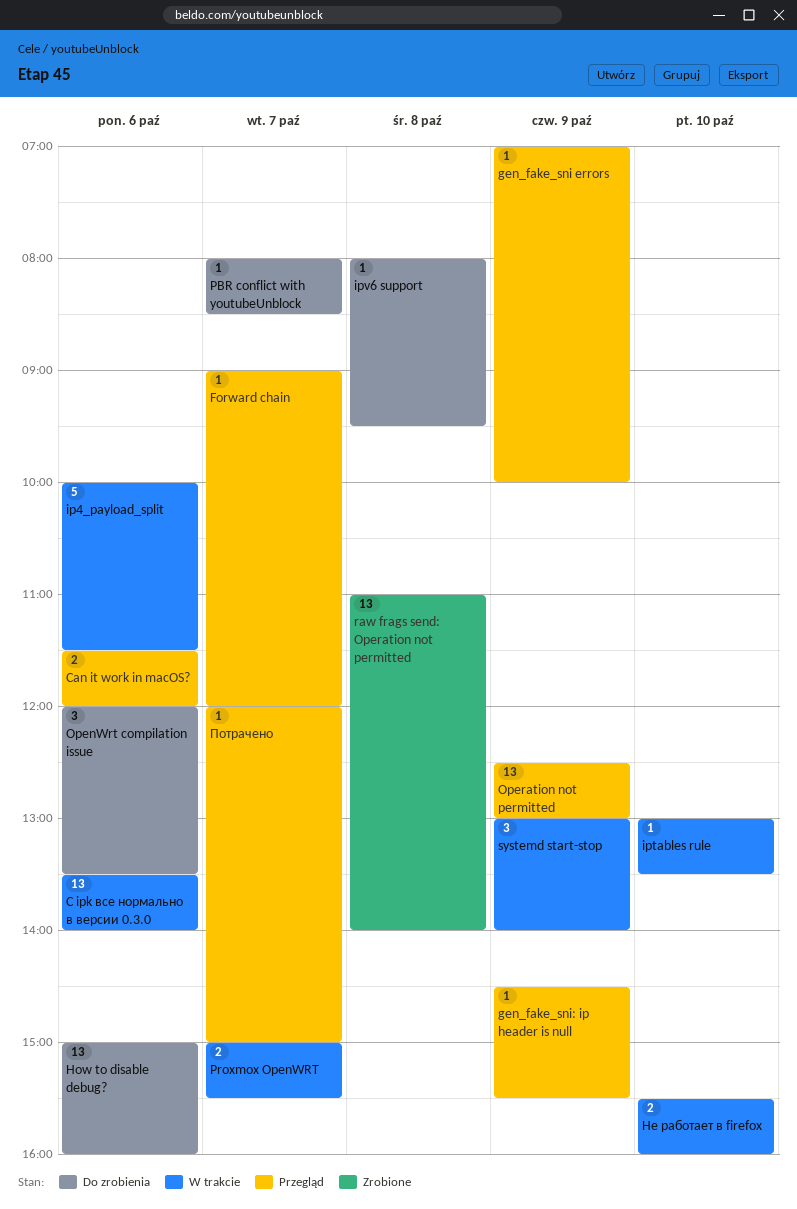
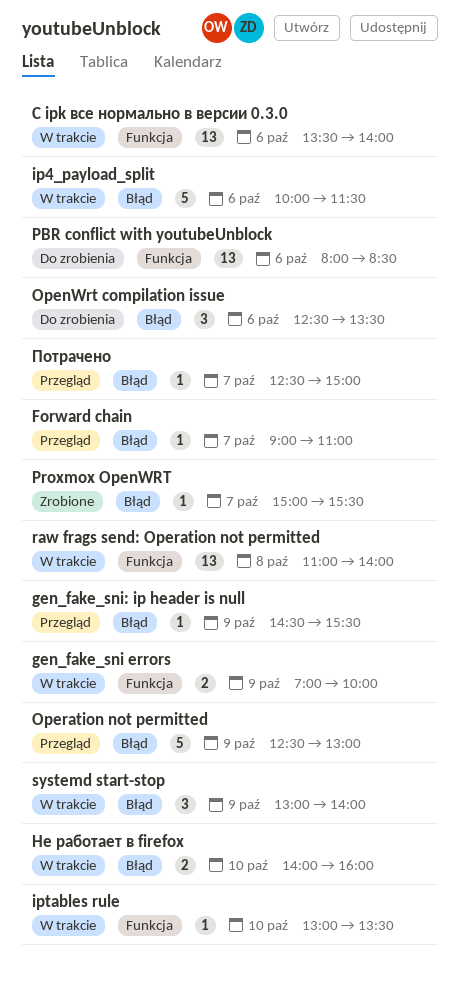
Can it work in macOS?: present -> none
Forward chain, ends: 12:00 -> 11:00
gen_fake_sni errors, status: Przegląd -> W trakcie
gen_fake_sni errors, estimate: 1 -> 2
How to disable debug?: present -> none
ipv6 support: present -> none
OpenWrt compilation issue, begins: 12:00 -> 12:30
Operation not permitted, estimate: 13 -> 5
PBR conflict with youtubeUnblock, estimate: 1 -> 13
PBR conflict with youtubeUnblock, day: Oct 7 -> Oct 6
Proxmox OpenWRT, status: W trakcie -> Zrobione
Proxmox OpenWRT, estimate: 2 -> 1
raw frags send: Operation not permitted, status: Zrobione -> W trakcie
Не работает в firefox, begins: 15:30 -> 14:00
Потрачено, begins: 12:00 -> 12:30

